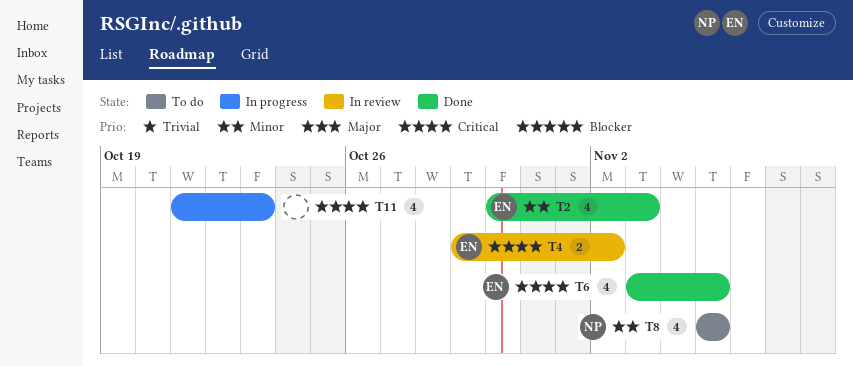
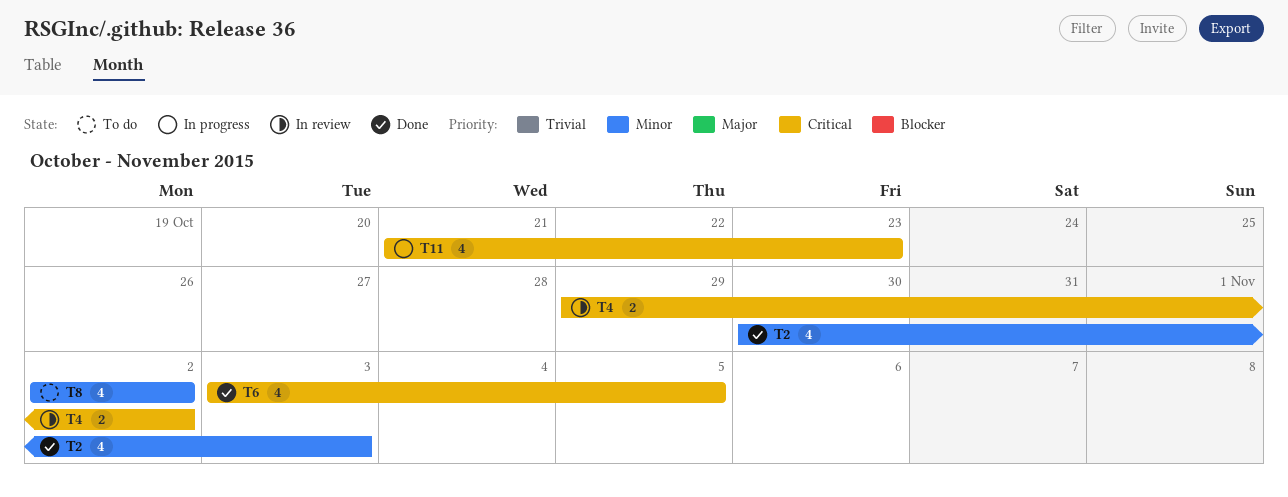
T8, start: Nov 5 -> Nov 2
T8, due: Nov 5 -> Nov 2

